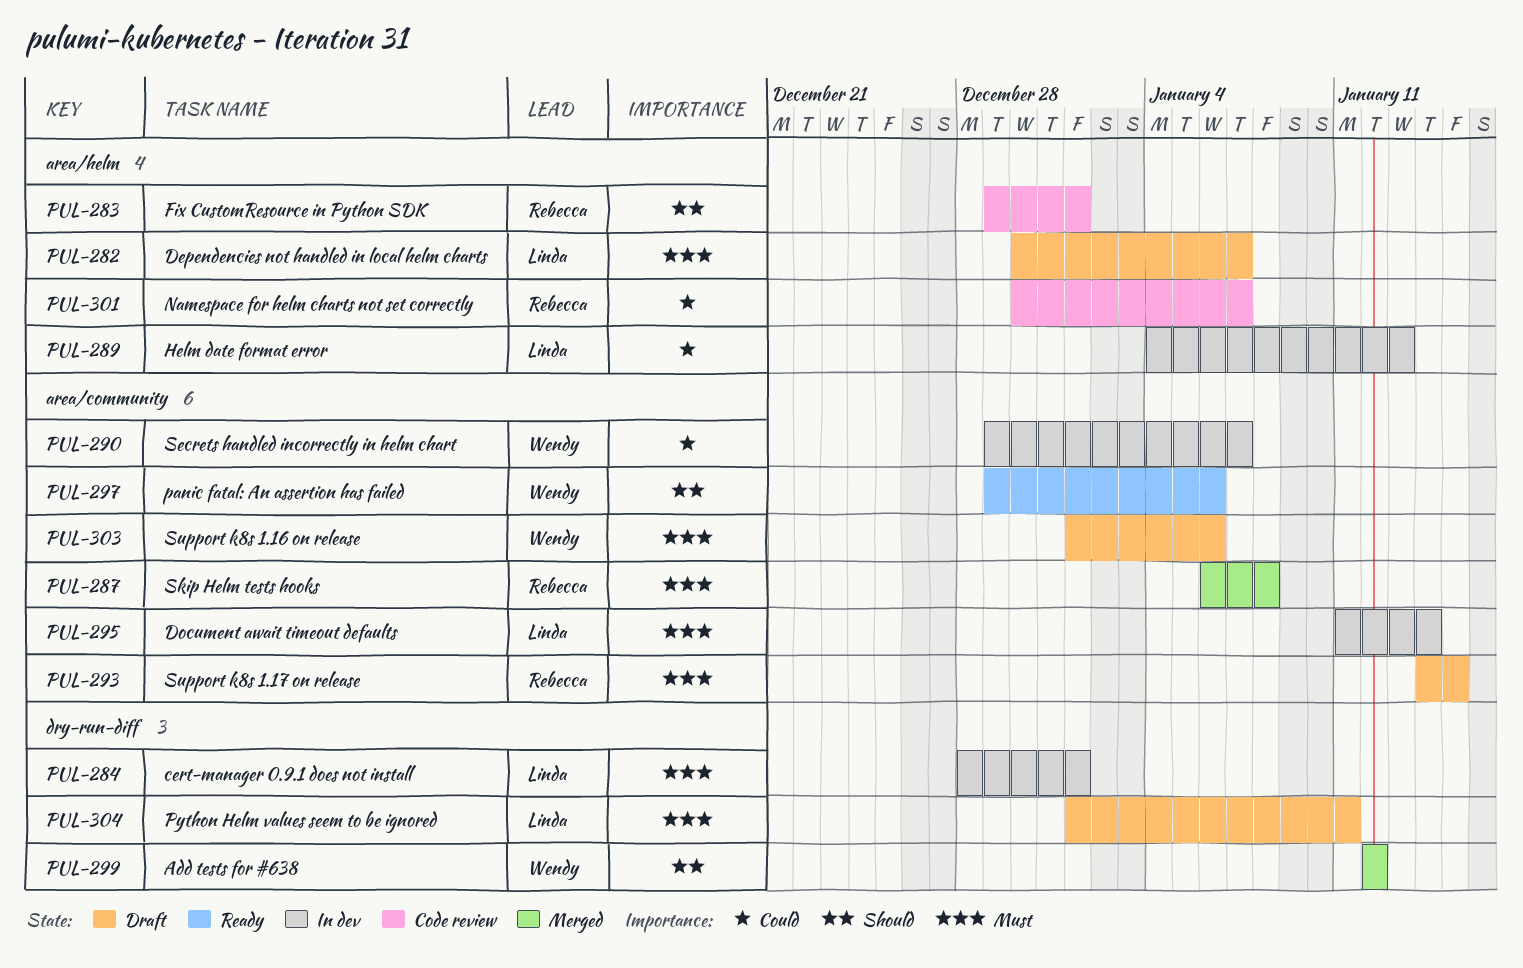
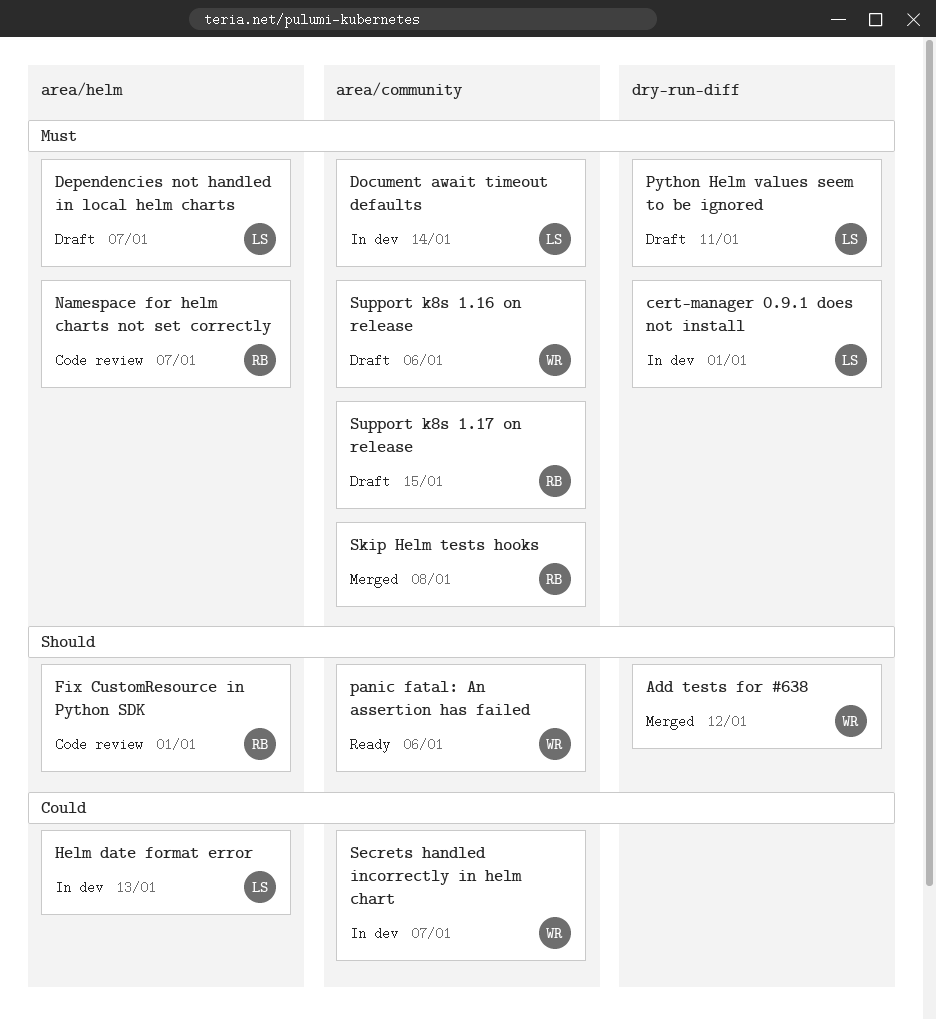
Namespace for helm charts not set correctly, priority: Could -> Must

